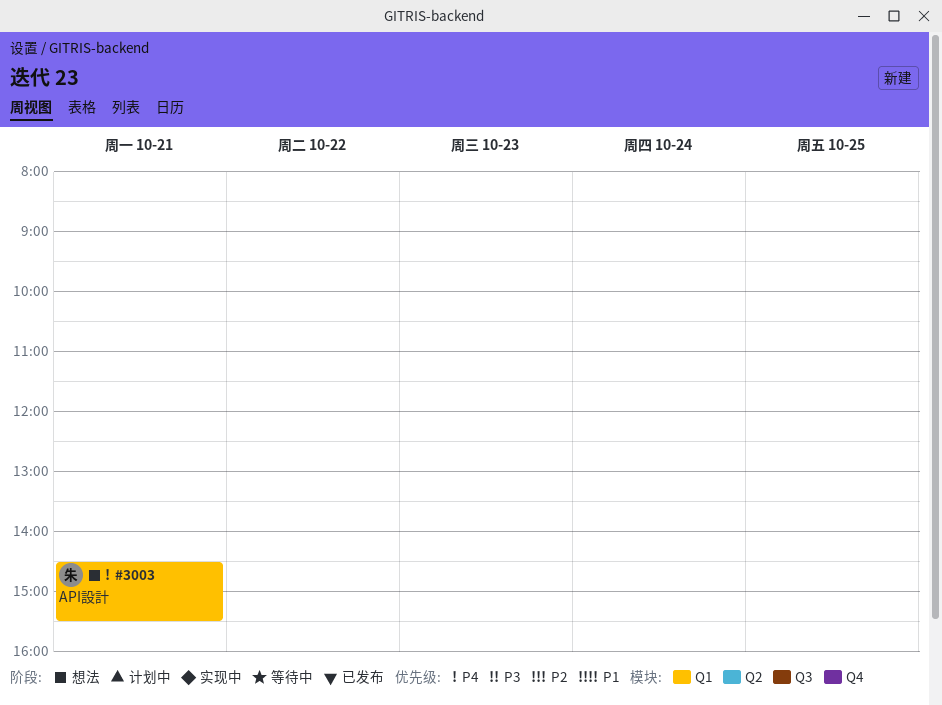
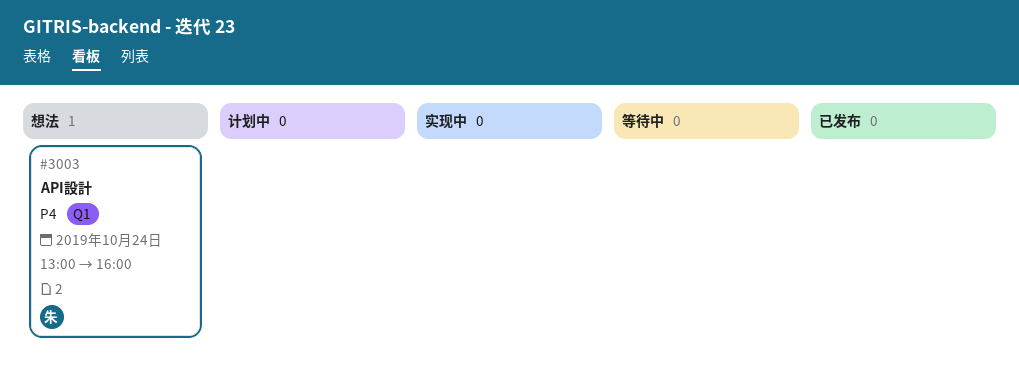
#3003, day: Oct 21 -> Oct 24
#3003, begins: 14:30 -> 13:00
#3003, ends: 15:30 -> 16:00

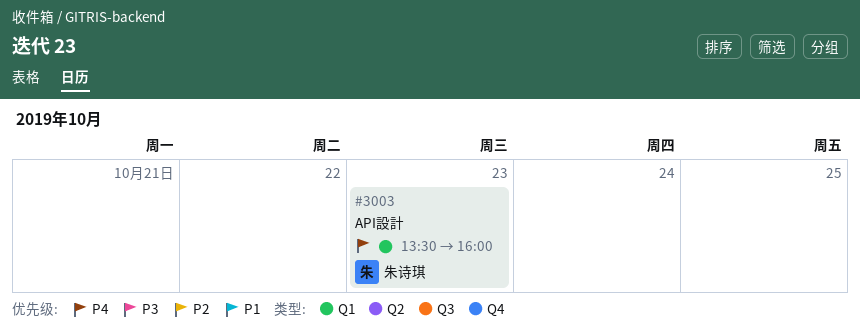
#3003, day: Oct 24 -> Oct 23
#3003, begins: 13:00 -> 13:30

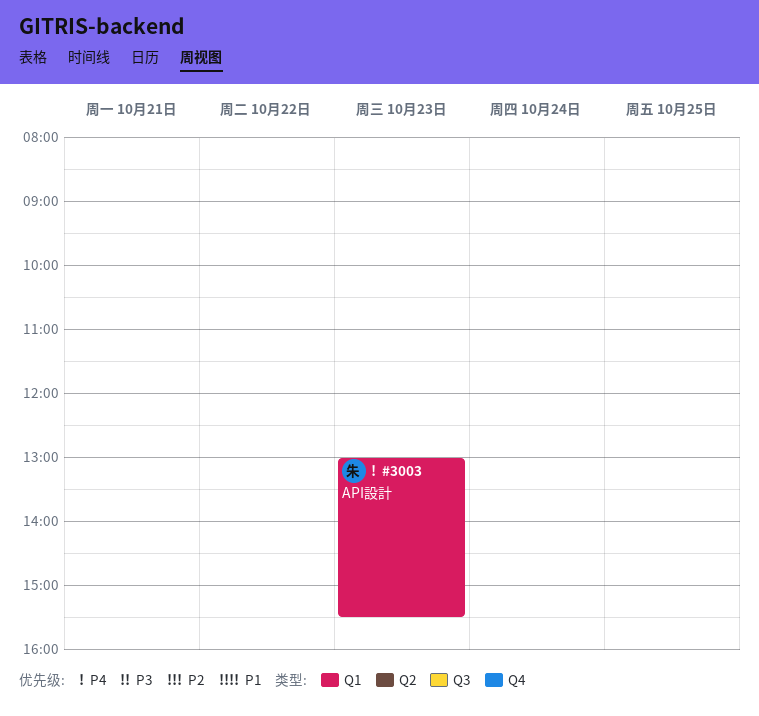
#3003, begins: 13:30 -> 13:00
#3003, ends: 16:00 -> 15:30

